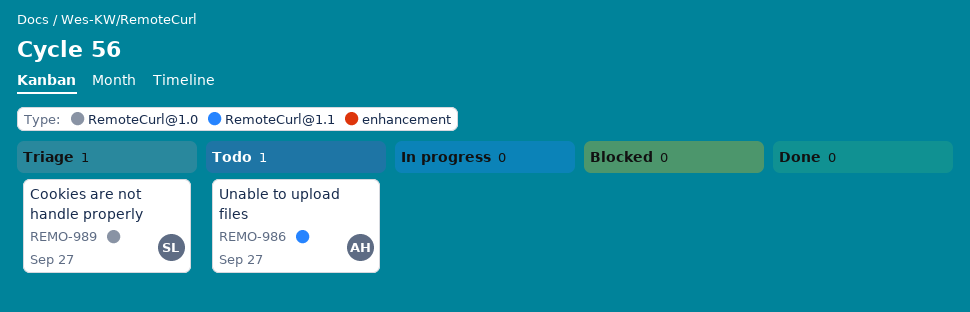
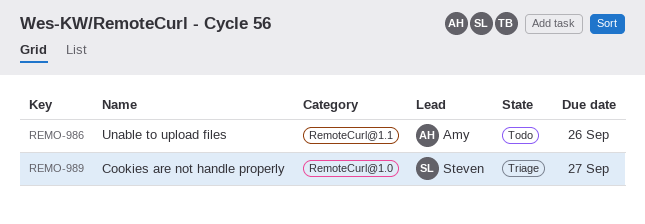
REMO-986, due: Sep 27 -> Sep 26

